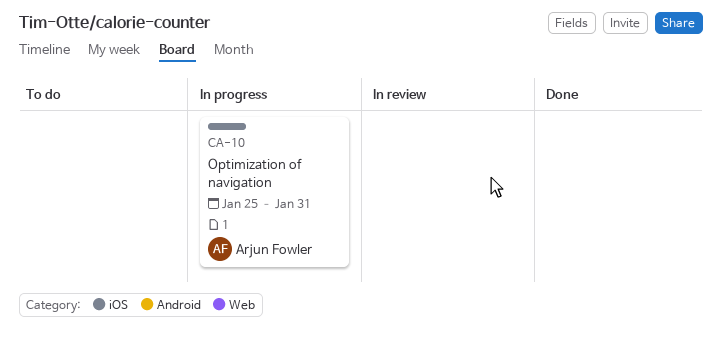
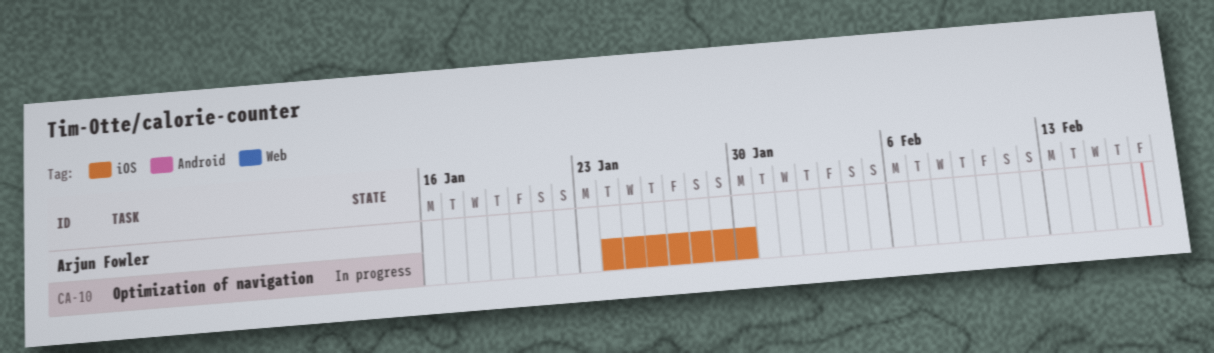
CA-10, start: Jan 25 -> Jan 24
CA-10, due: Jan 31 -> Jan 30

